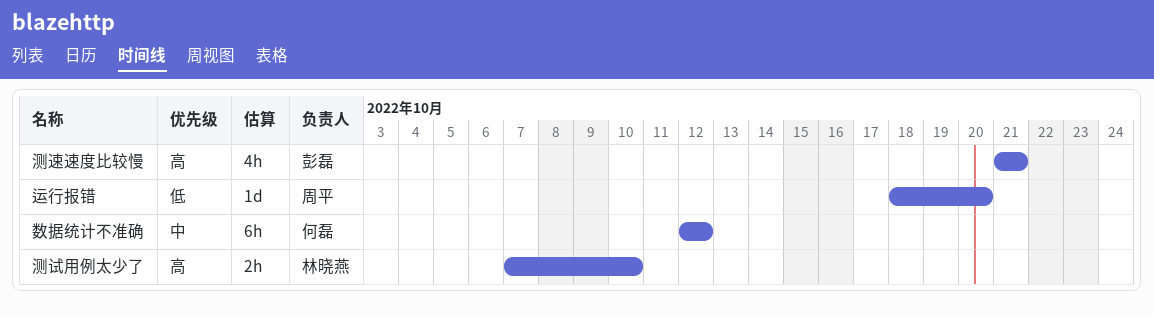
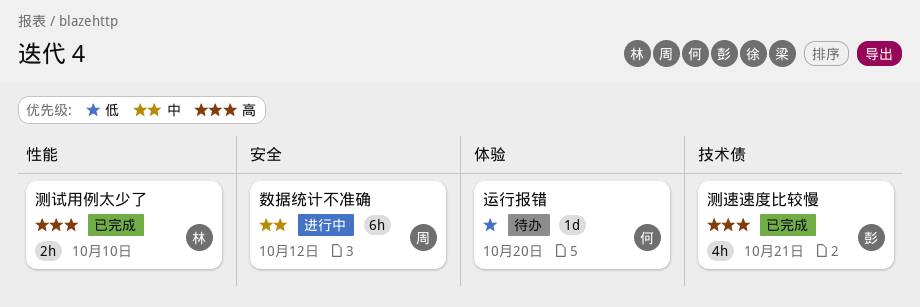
数据统计不准确, owner: 何磊 -> 周平
运行报错, owner: 周平 -> 何磊

